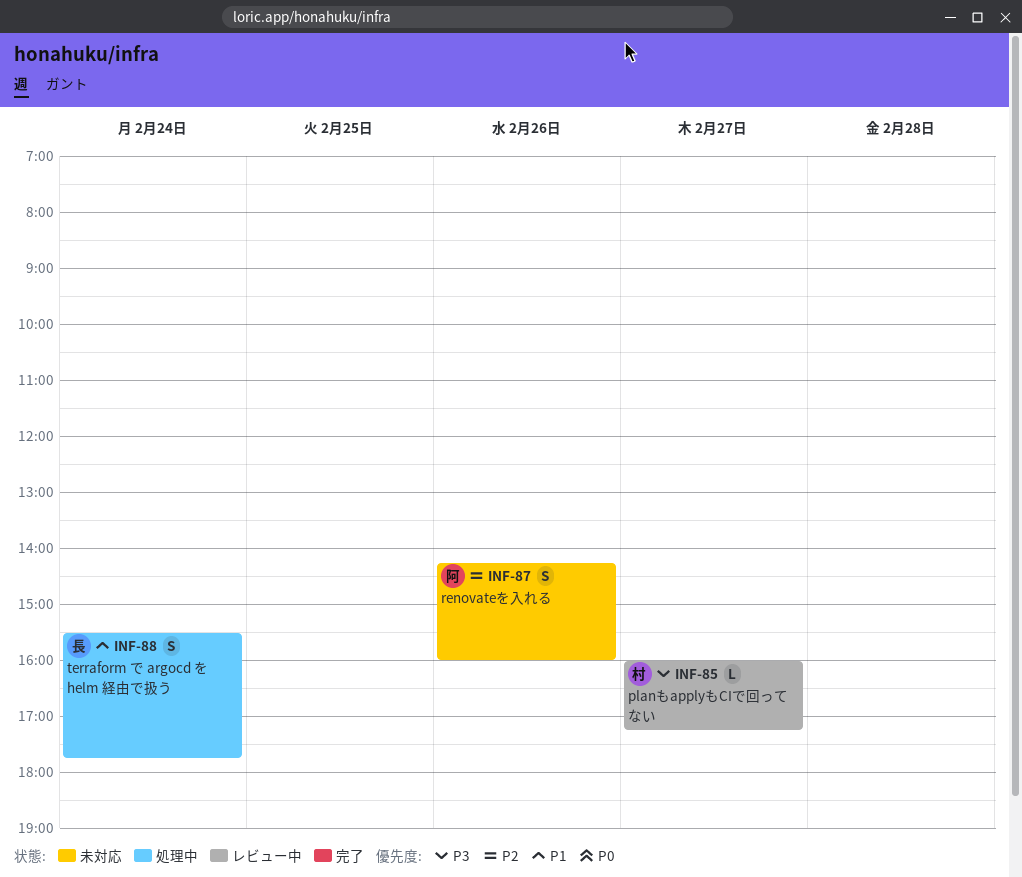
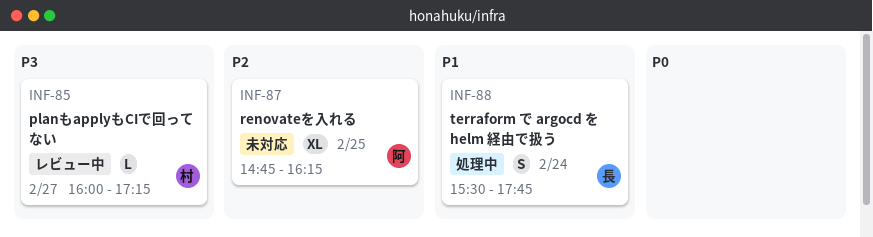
INF-87, estimate: S -> XL
INF-87, day: Feb 26 -> Feb 25
INF-87, begins: 14:15 -> 14:45
INF-87, ends: 16:00 -> 16:15

